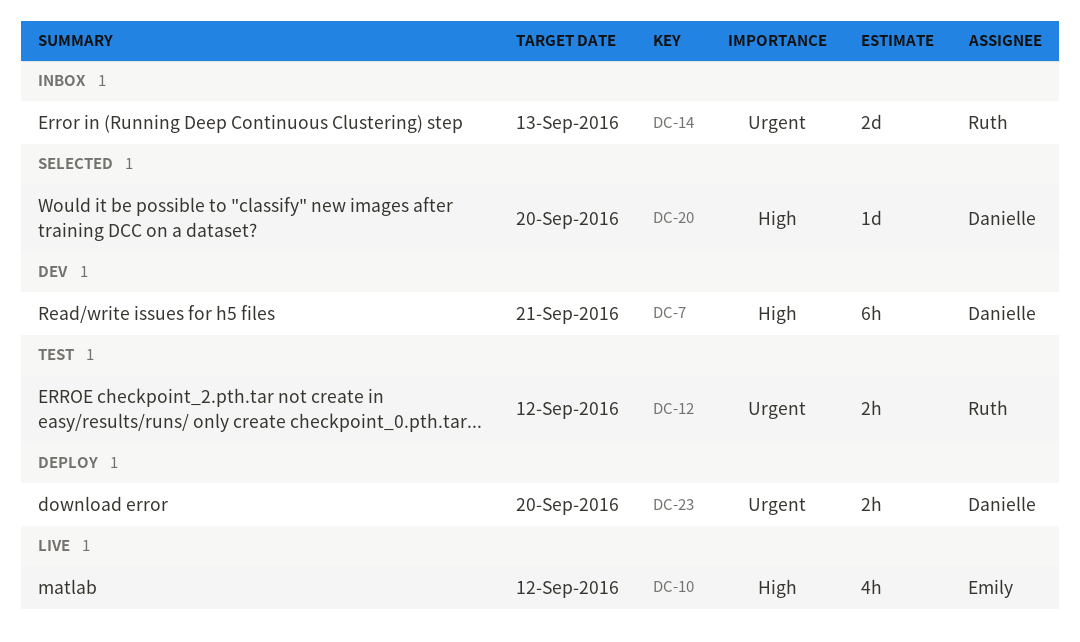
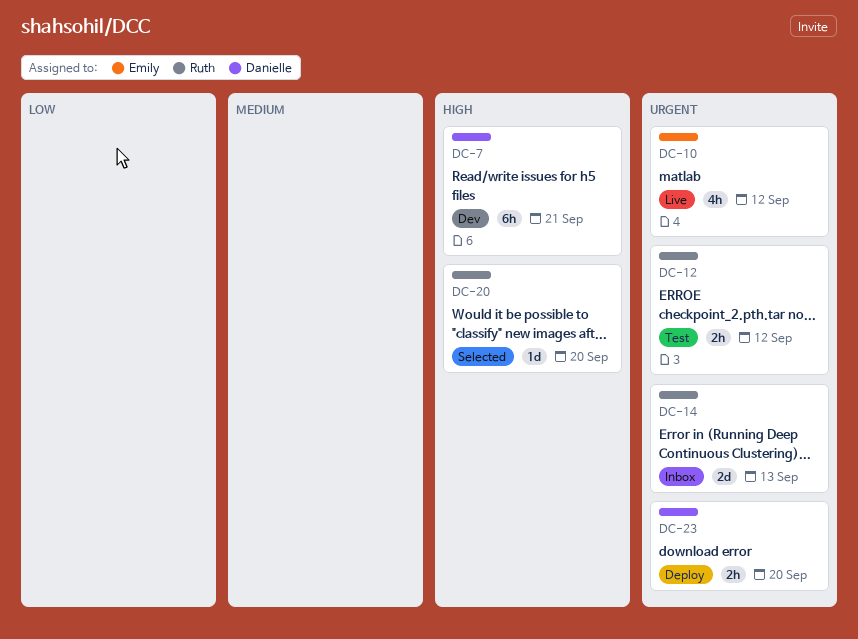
DC-10, priority: High -> Urgent
DC-20, owner: Danielle -> Ruth

